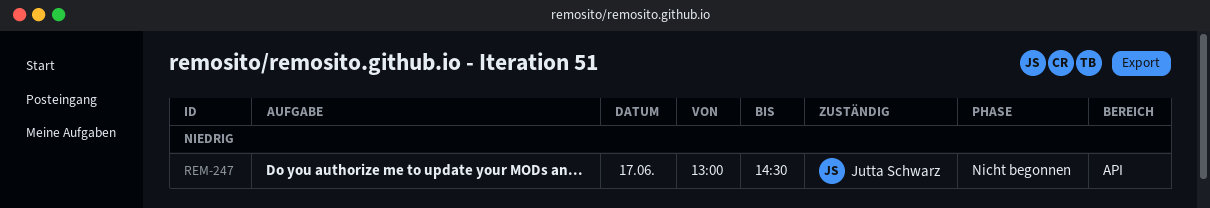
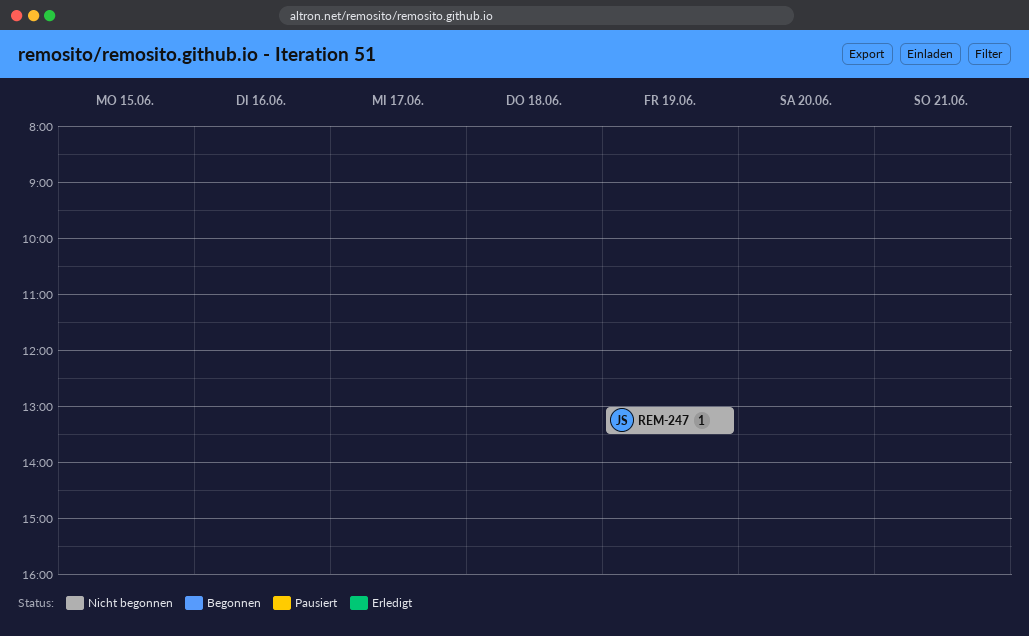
REM-247, day: Jun 17 -> Jun 19
REM-247, ends: 14:30 -> 13:30

